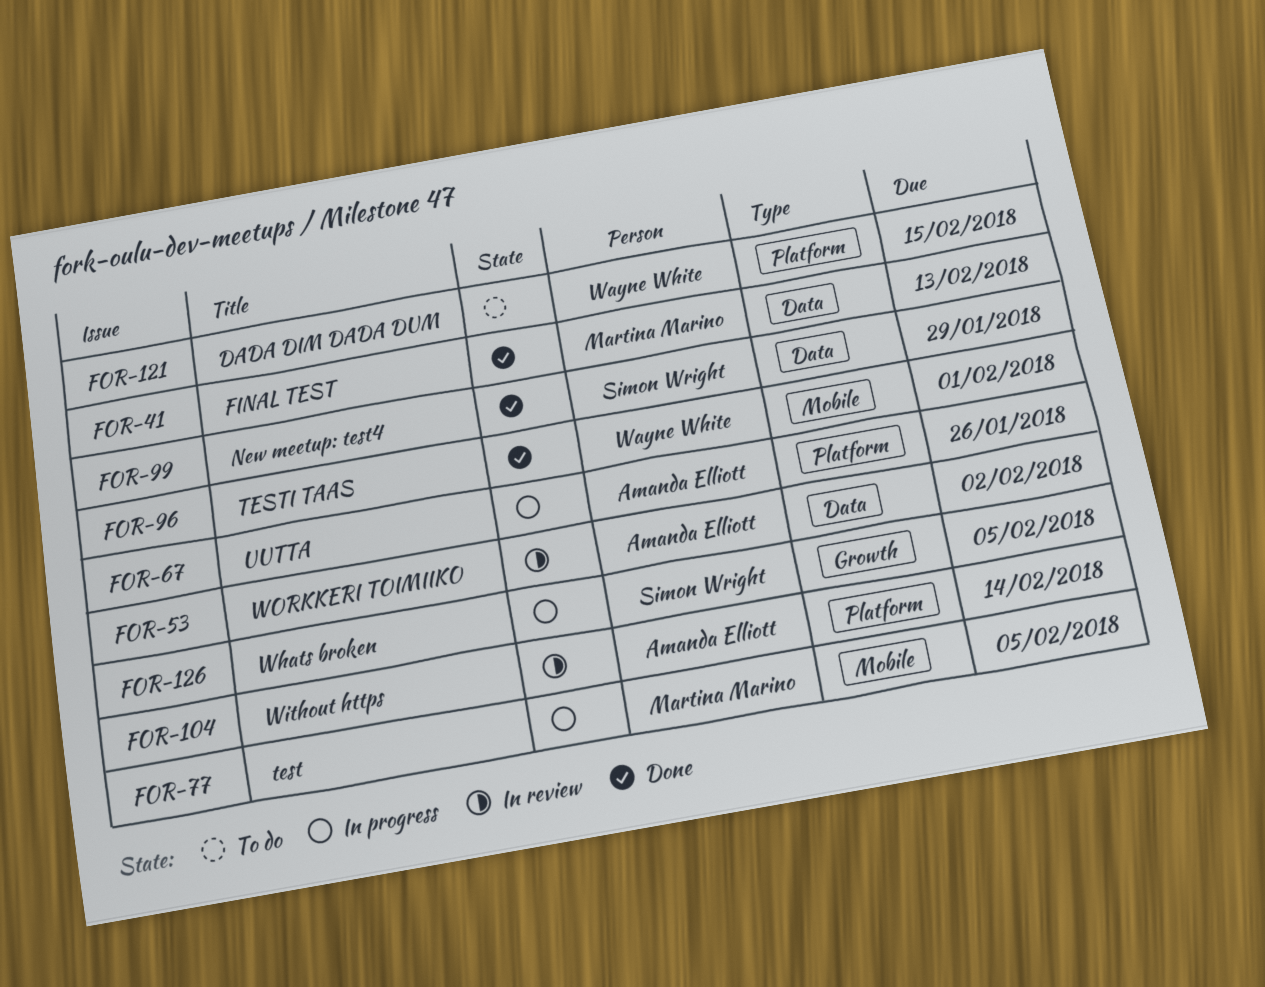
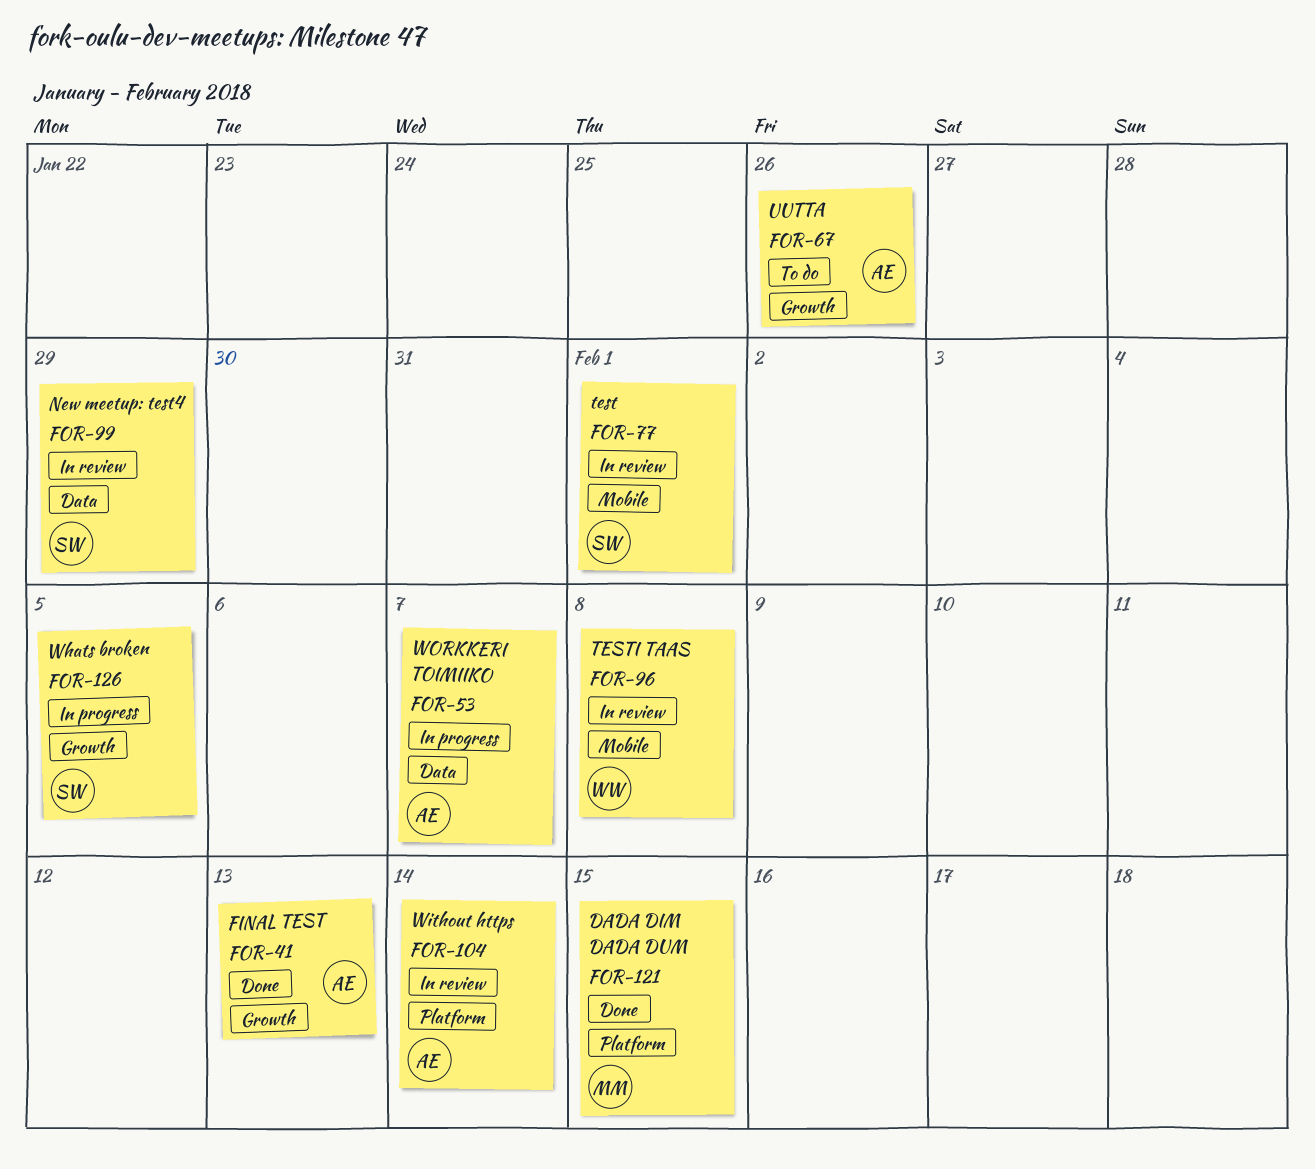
FOR-41, owner: Martina Marino -> Amanda Elliott
FOR-41, label: Data -> Growth
FOR-53, status: In review -> In progress
FOR-53, due: Feb 2 -> Feb 7
FOR-67, status: In progress -> To do
FOR-67, label: Platform -> Growth
FOR-77, status: In progress -> In review
FOR-77, owner: Martina Marino -> Simon Wright
FOR-77, due: Feb 5 -> Feb 1
FOR-96, status: Done -> In review
FOR-96, due: Feb 1 -> Feb 8
FOR-99, status: Done -> In review
FOR-121, status: To do -> Done
FOR-121, owner: Wayne White -> Martina Marino

